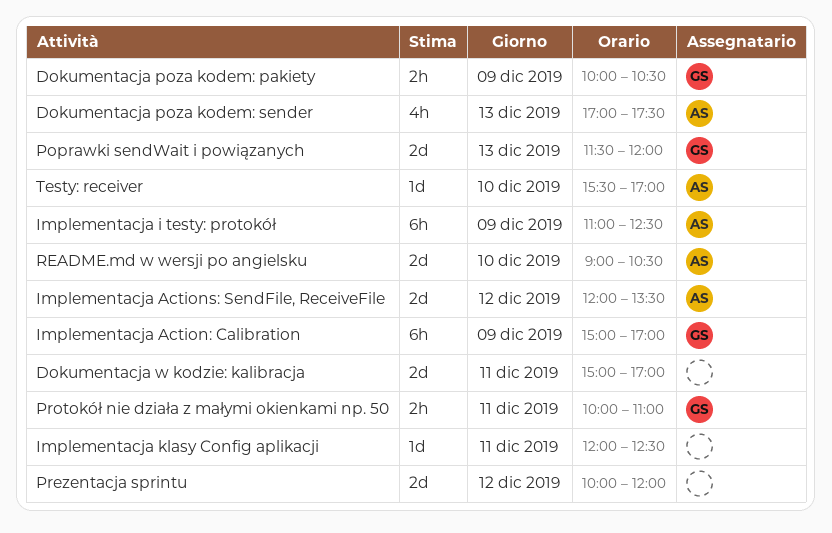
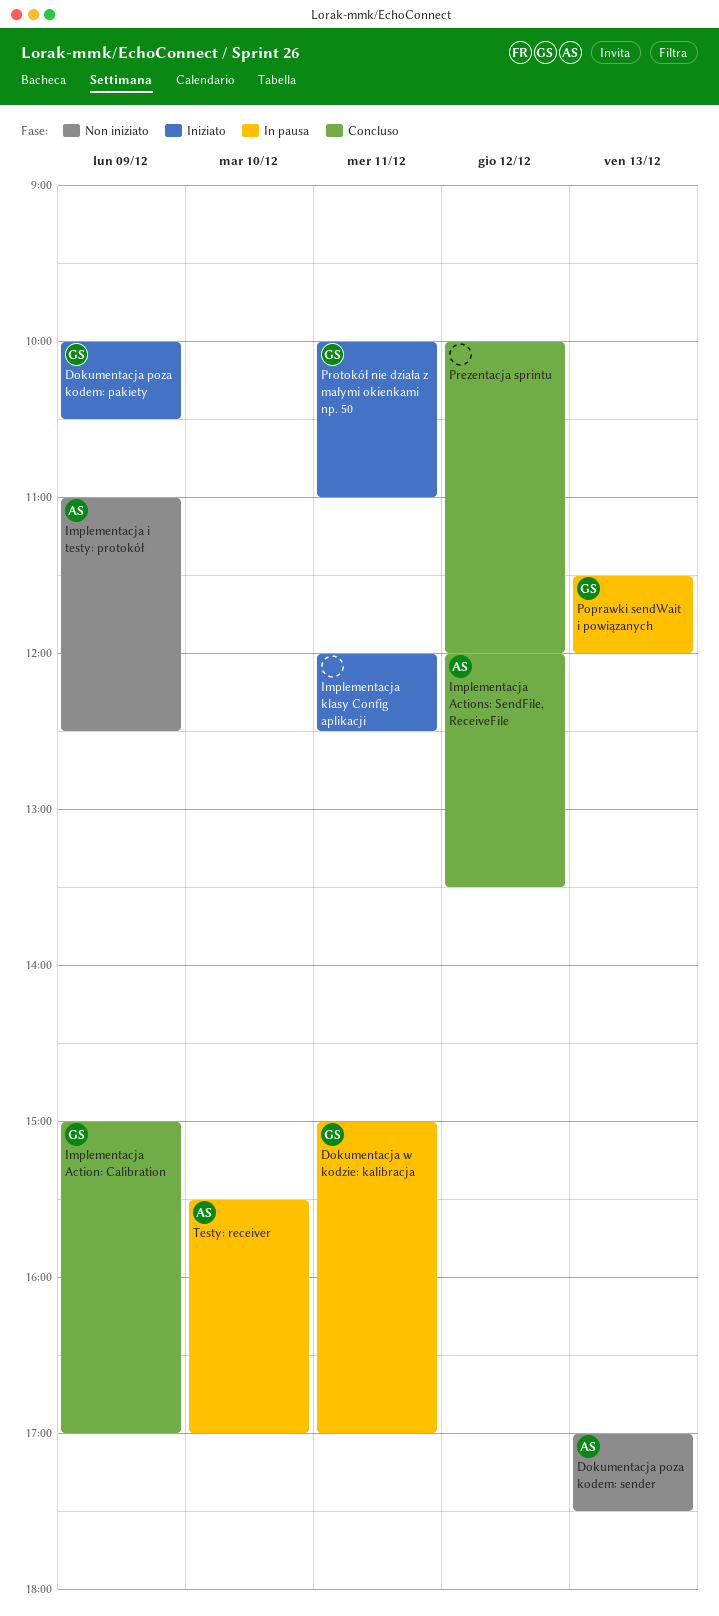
Dokumentacja w kodzie: kalibracja, owner: none -> GS
README.md w wersji po angielsku: present -> none

